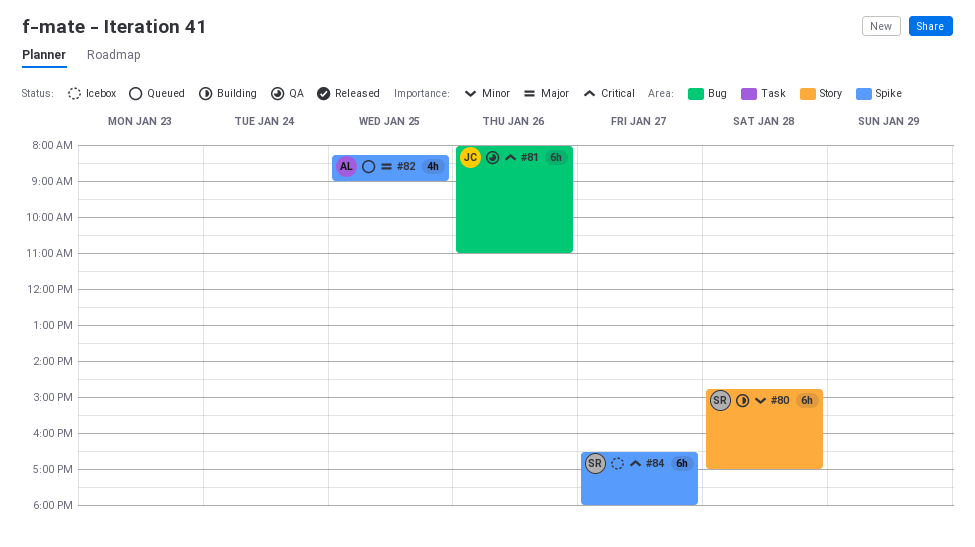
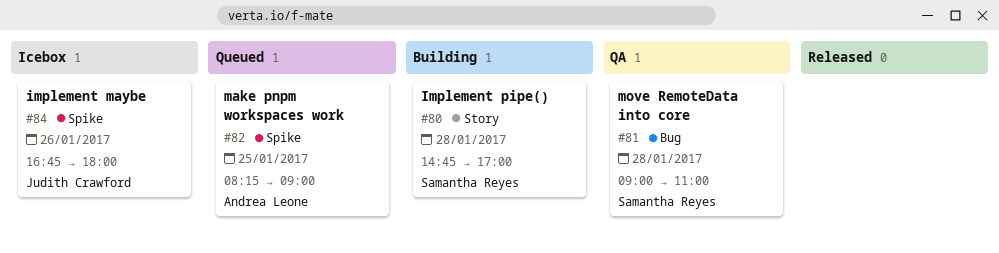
#81, owner: Judith Crawford -> Samantha Reyes
#81, day: Jan 26 -> Jan 28
#81, begins: 08:00 -> 09:00
#84, owner: Samantha Reyes -> Judith Crawford
#84, day: Jan 27 -> Jan 26
#84, begins: 16:30 -> 16:45

